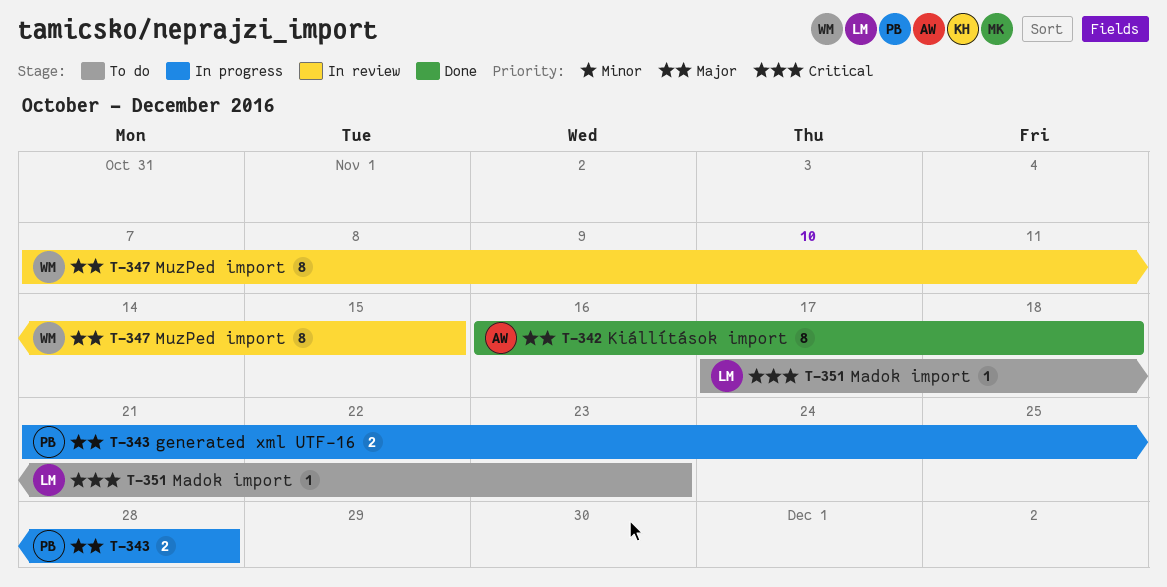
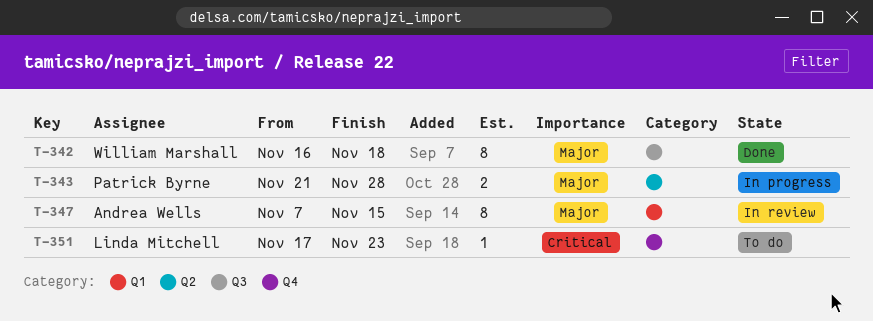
T-342, owner: Andrea Wells -> William Marshall
T-347, owner: William Marshall -> Andrea Wells

